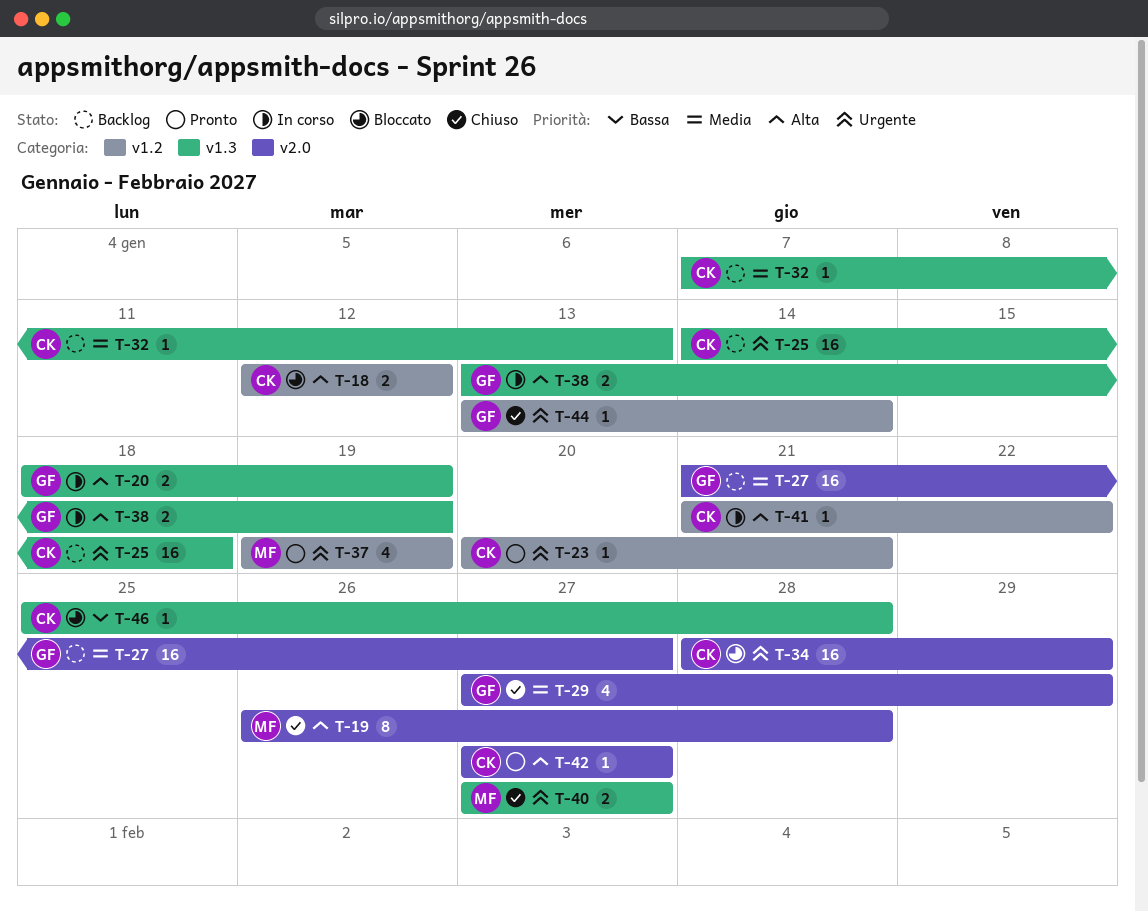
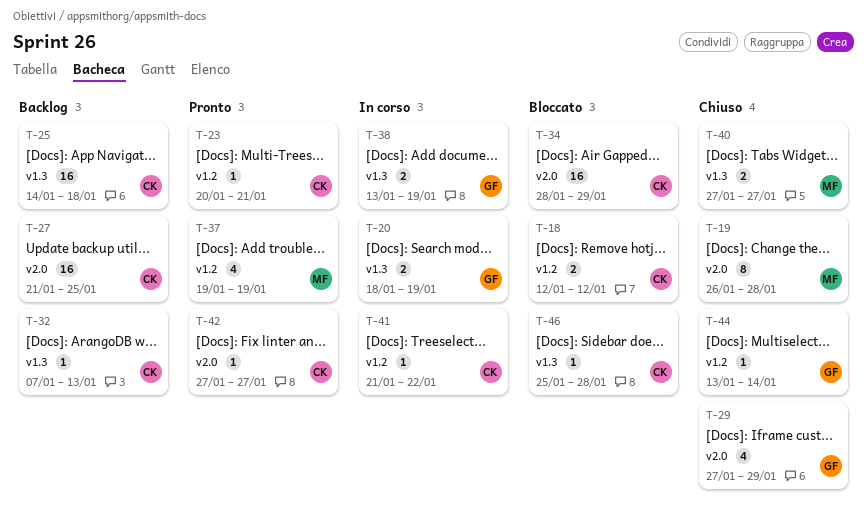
T-27, owner: GF -> CK
T-27, due: Jan 27 -> Jan 25

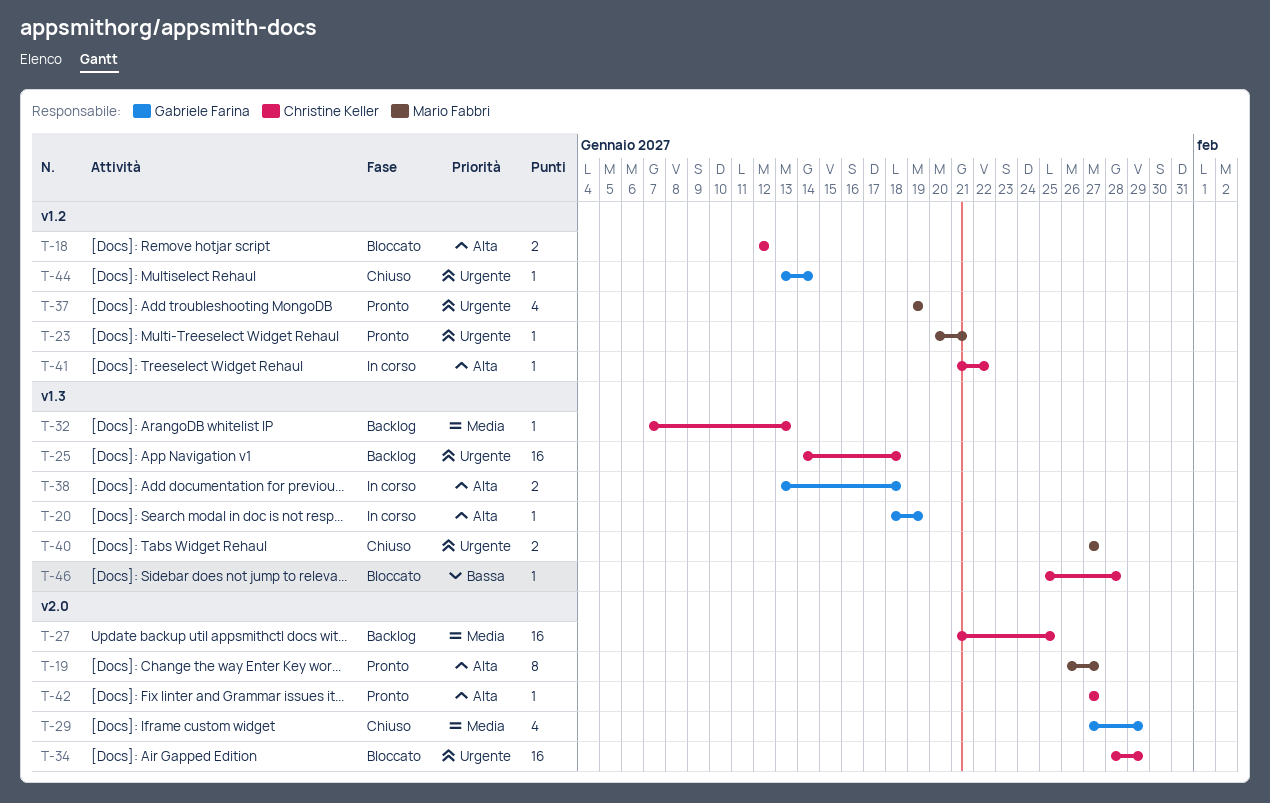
T-19, status: Chiuso -> Pronto
T-19, due: Jan 28 -> Jan 27
T-20, estimate: 2 -> 1
T-23, owner: Christine Keller -> Mario Fabbri
T-38, due: Jan 19 -> Jan 18

